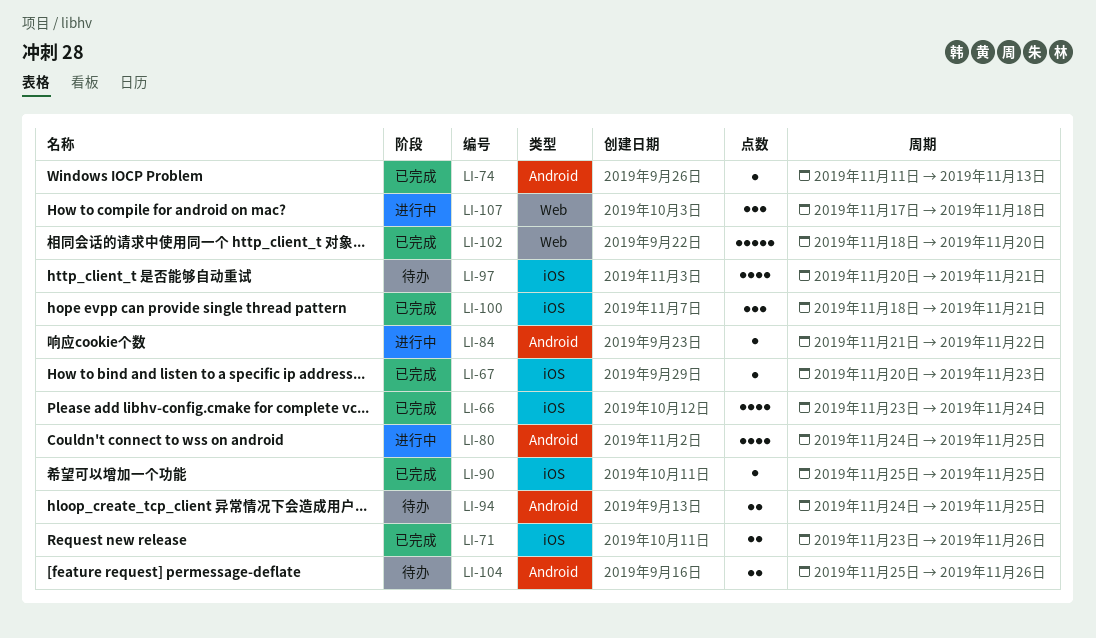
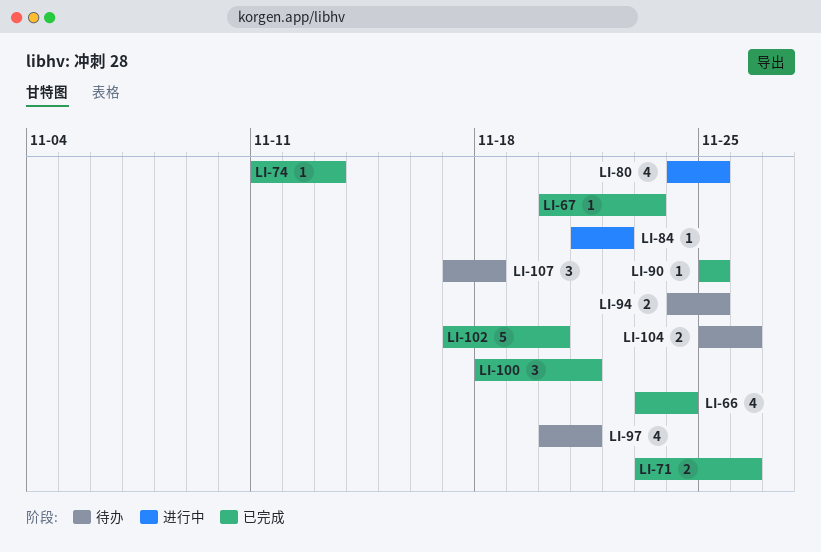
LI-102, start: Nov 18 -> Nov 17
LI-107, status: 进行中 -> 待办

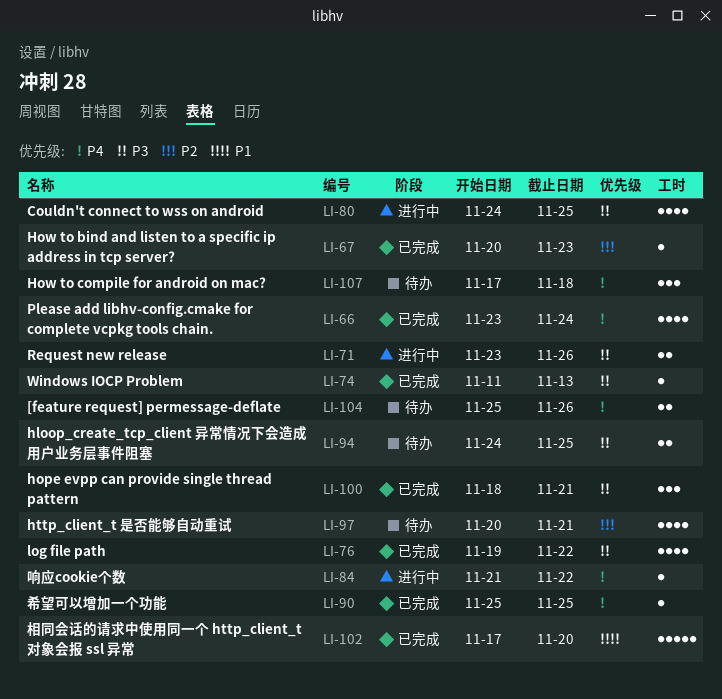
LI-71, status: 已完成 -> 进行中
LI-76: none -> present

